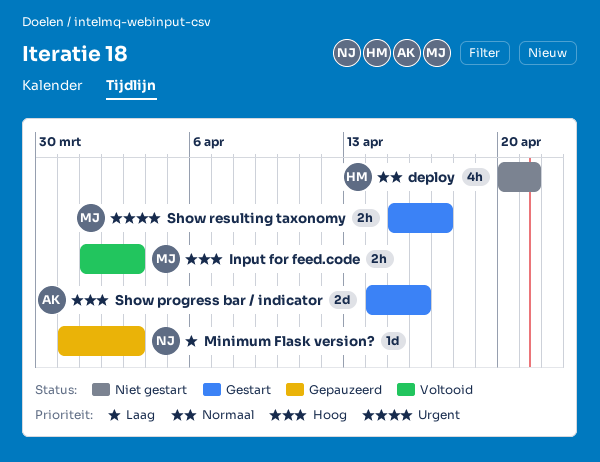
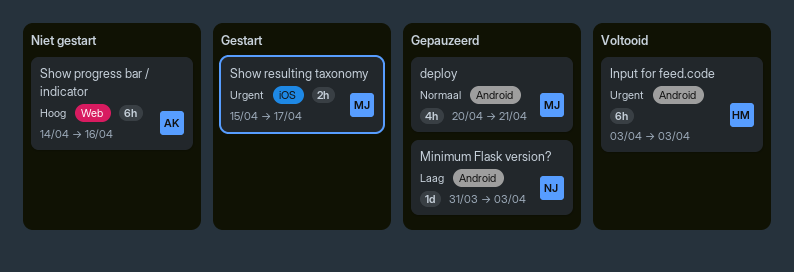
deploy, status: Niet gestart -> Gepauzeerd
deploy, owner: HM -> MJ
Input for feed.code, owner: MJ -> HM
Input for feed.code, priority: Hoog -> Urgent
Input for feed.code, estimate: 2h -> 6h
Input for feed.code, start: Apr 1 -> Apr 3
Show progress bar / indicator, status: Gestart -> Niet gestart
Show progress bar / indicator, estimate: 2d -> 6h

